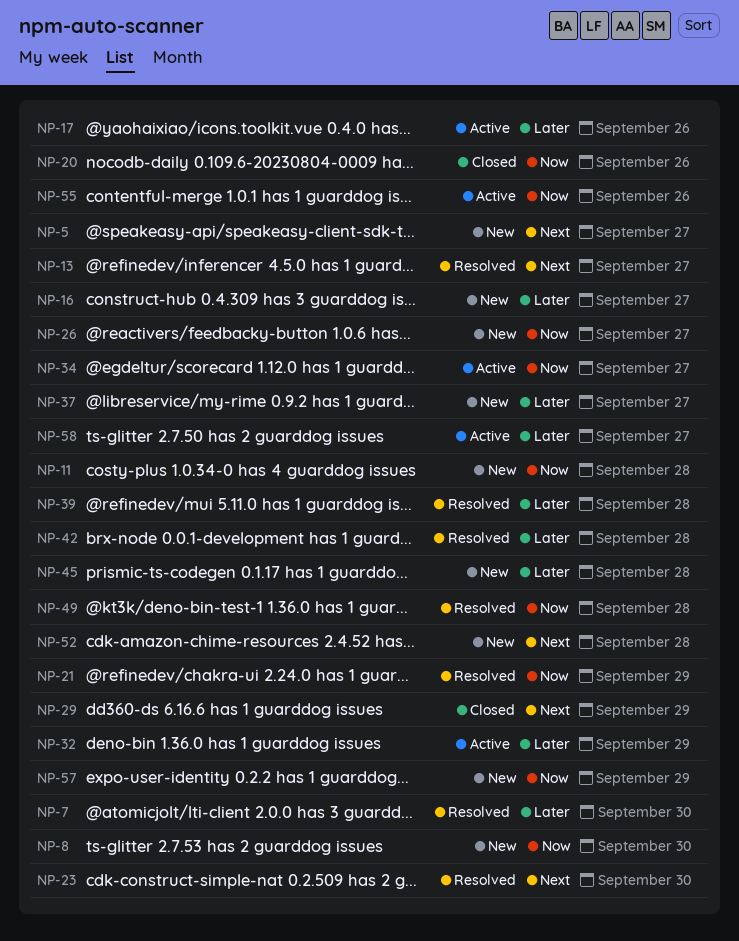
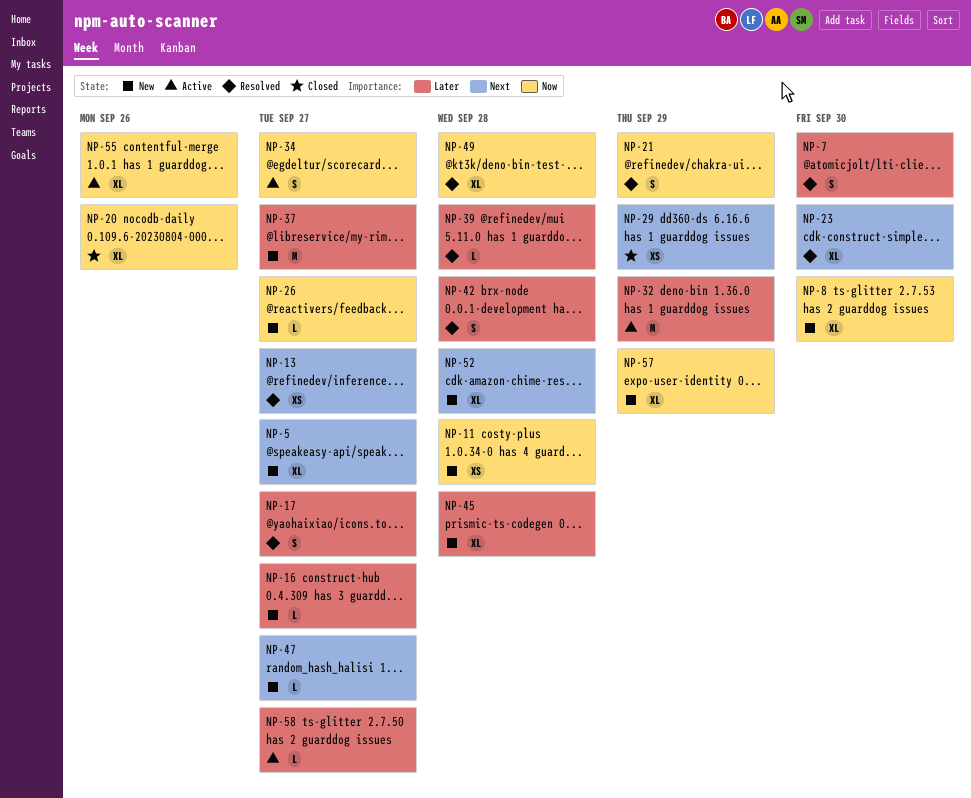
NP-17, status: Active -> Resolved
NP-17, due: Sep 26 -> Sep 27
NP-47: none -> present

